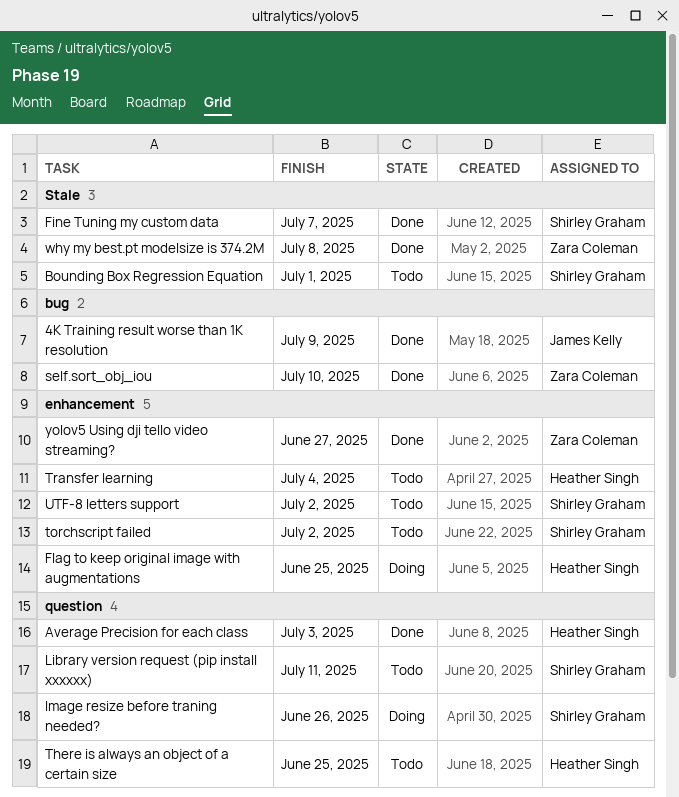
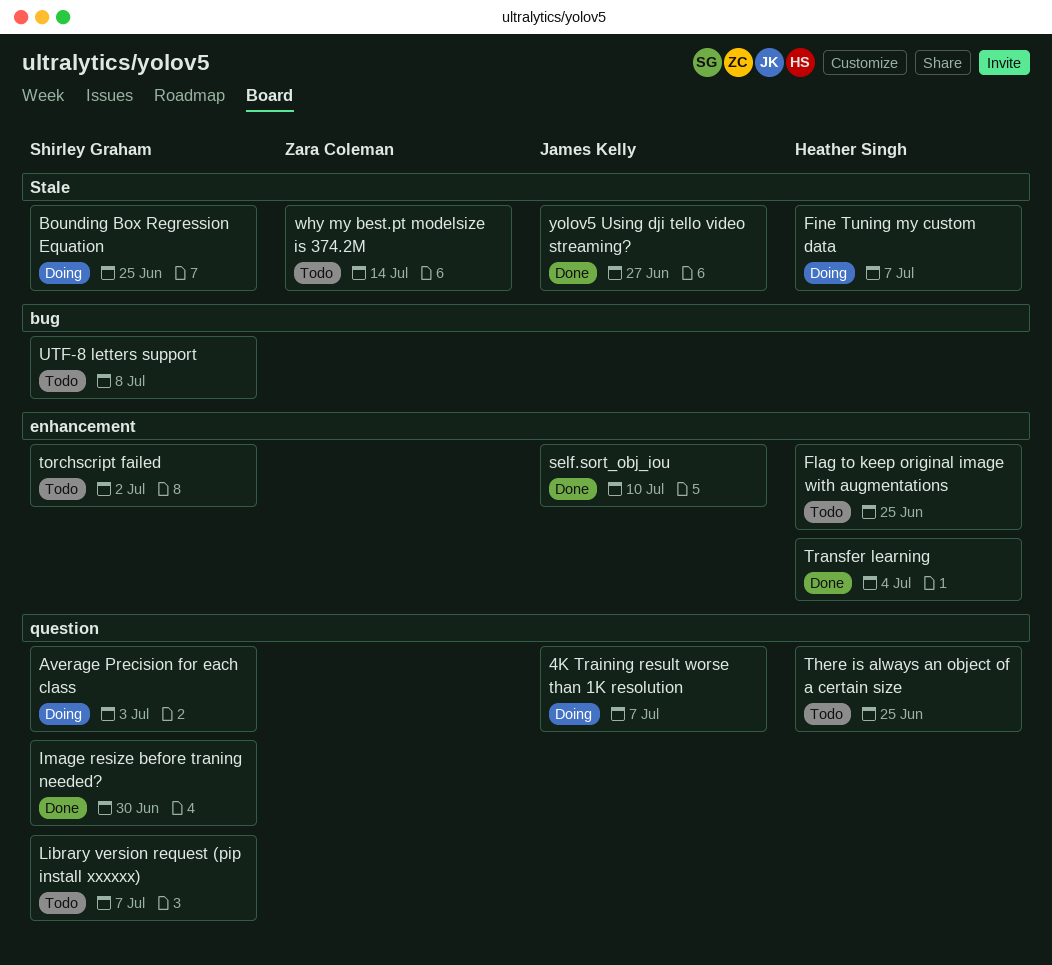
4K Training result worse than 1K resolution, status: Done -> Doing
4K Training result worse than 1K resolution, label: bug -> question
4K Training result worse than 1K resolution, due: Jul 9 -> Jul 7
Average Precision for each class, status: Done -> Doing
Average Precision for each class, owner: Heather Singh -> Shirley Graham
Bounding Box Regression Equation, status: Todo -> Doing
Bounding Box Regression Equation, due: Jul 1 -> Jun 25
Fine Tuning my custom data, status: Done -> Doing
Fine Tuning my custom data, owner: Shirley Graham -> Heather Singh
Flag to keep original image with augmentations, status: Doing -> Todo
Image resize before traning needed?, status: Doing -> Done
Image resize before traning needed?, due: Jun 26 -> Jun 30
Library version request (pip install xxxxxx), due: Jul 11 -> Jul 7
self.sort_obj_iou, owner: Zara Coleman -> James Kelly
self.sort_obj_iou, label: bug -> enhancement
Transfer learning, status: Todo -> Done
UTF-8 letters support, label: enhancement -> bug
UTF-8 letters support, due: Jul 2 -> Jul 8
why my best.pt modelsize is 374.2M, status: Done -> Todo
why my best.pt modelsize is 374.2M, due: Jul 8 -> Jul 14
yolov5 Using dji tello video streaming?, owner: Zara Coleman -> James Kelly
yolov5 Using dji tello video streaming?, label: enhancement -> Stale

